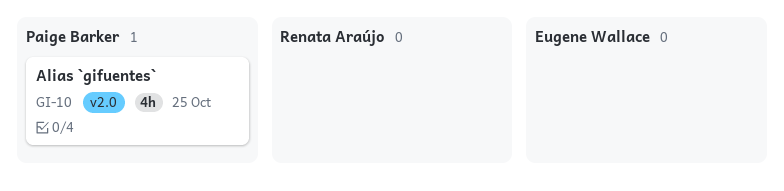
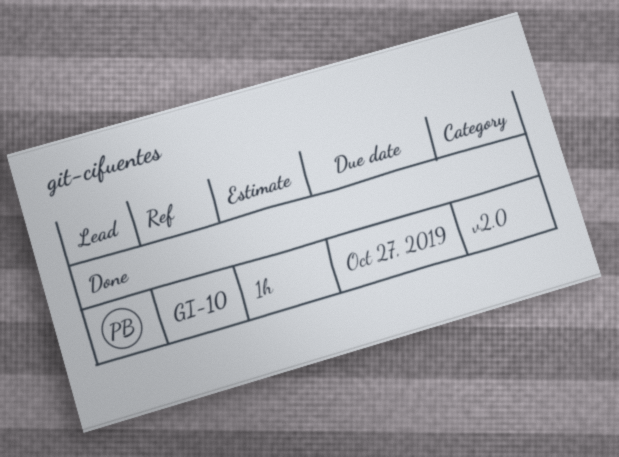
GI-10, estimate: 4h -> 1h
GI-10, due: Oct 25 -> Oct 27

